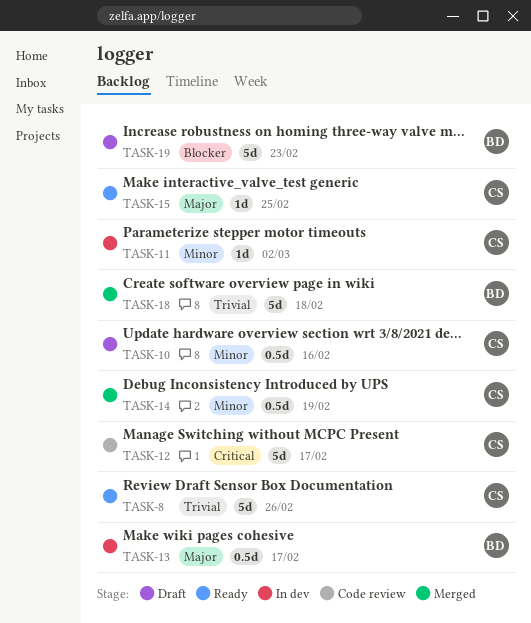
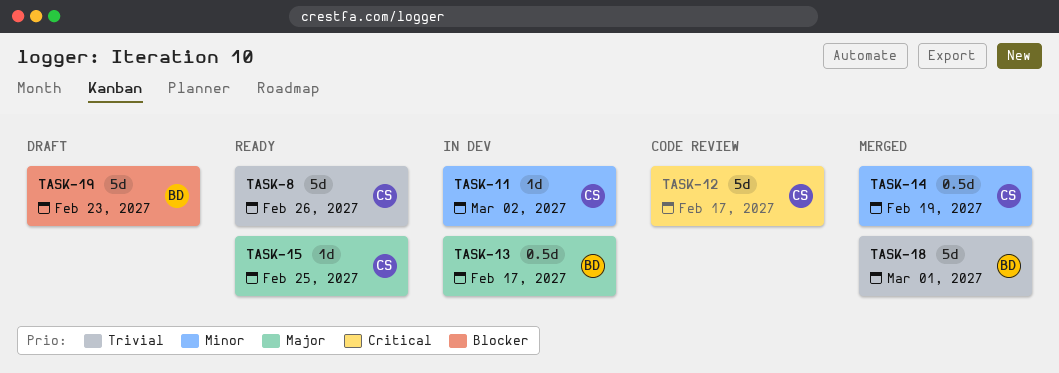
TASK-10: present -> none
TASK-18, due: Feb 18 -> Mar 1

